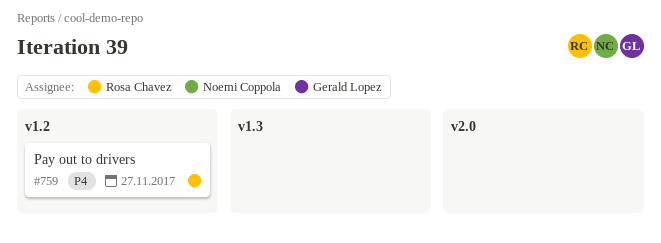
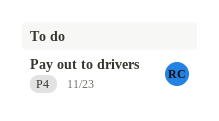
Pay out to drivers, due: Nov 27 -> Nov 23

